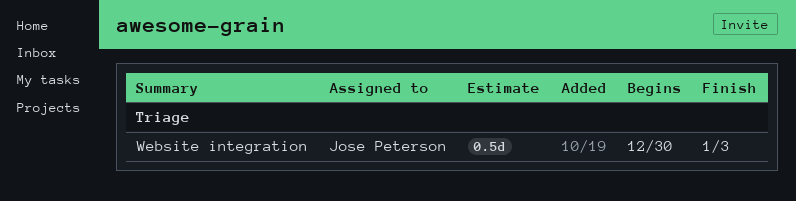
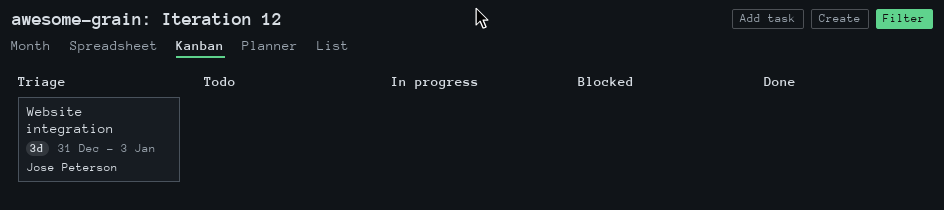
Website integration, estimate: 0.5d -> 3d
Website integration, start: Dec 30 -> Dec 31

